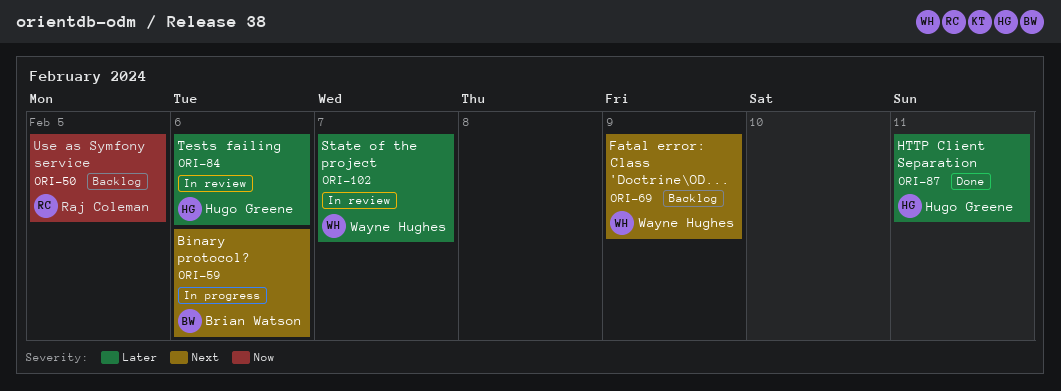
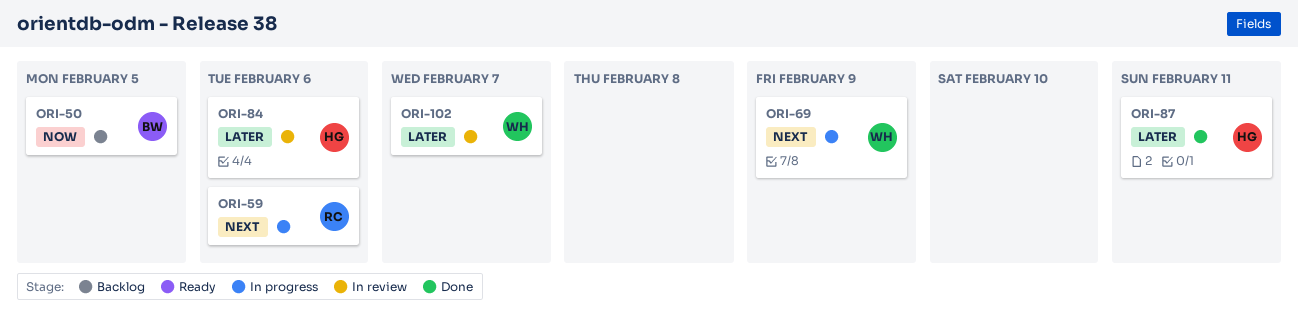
ORI-50, owner: Raj Coleman -> Brian Watson
ORI-59, owner: Brian Watson -> Raj Coleman
ORI-69, status: Backlog -> In progress

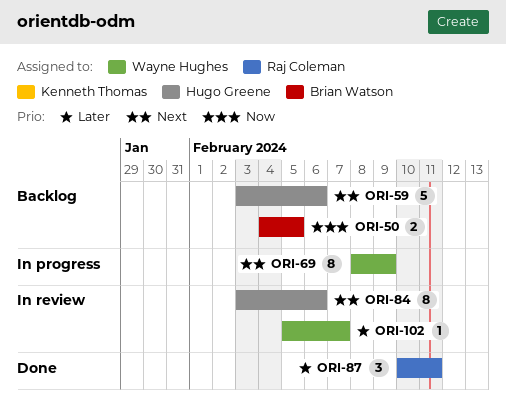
ORI-59, status: In progress -> Backlog
ORI-59, owner: Raj Coleman -> Hugo Greene
ORI-84, priority: Later -> Next
ORI-87, owner: Hugo Greene -> Raj Coleman

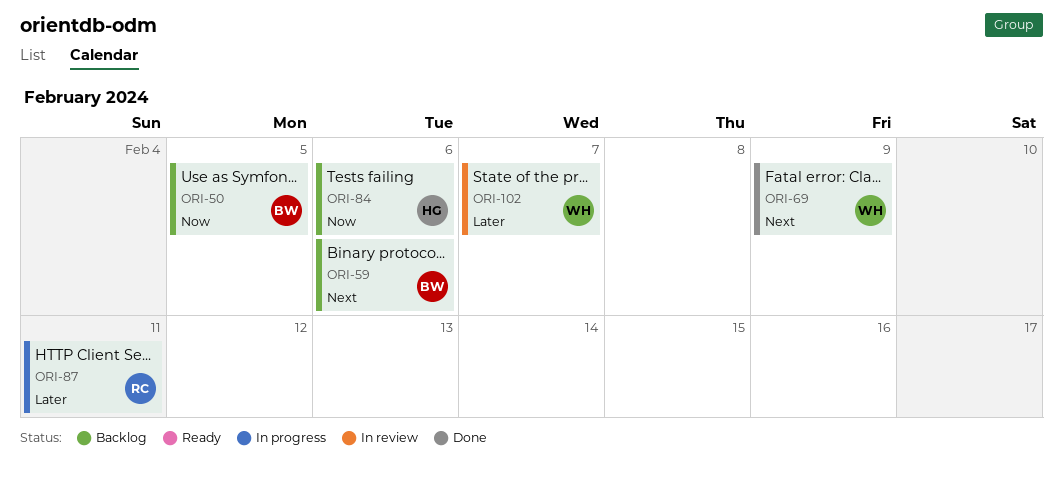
ORI-59, owner: Hugo Greene -> Brian Watson
ORI-69, status: In progress -> Done
ORI-84, status: In review -> Backlog
ORI-84, priority: Next -> Now
ORI-87, status: Done -> In progress

